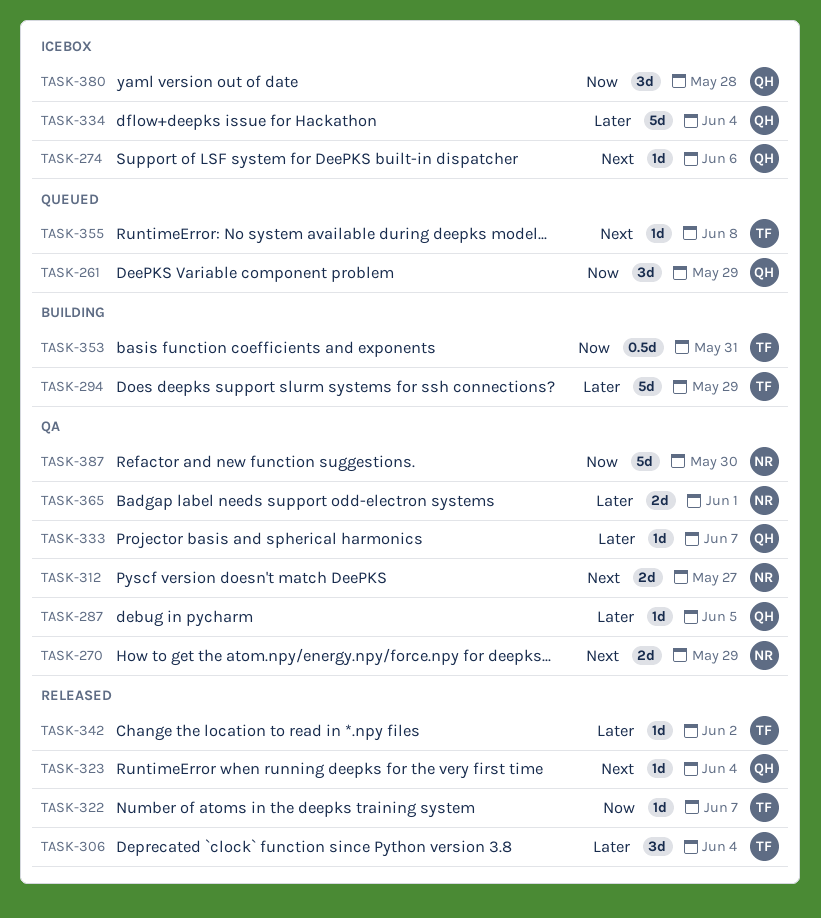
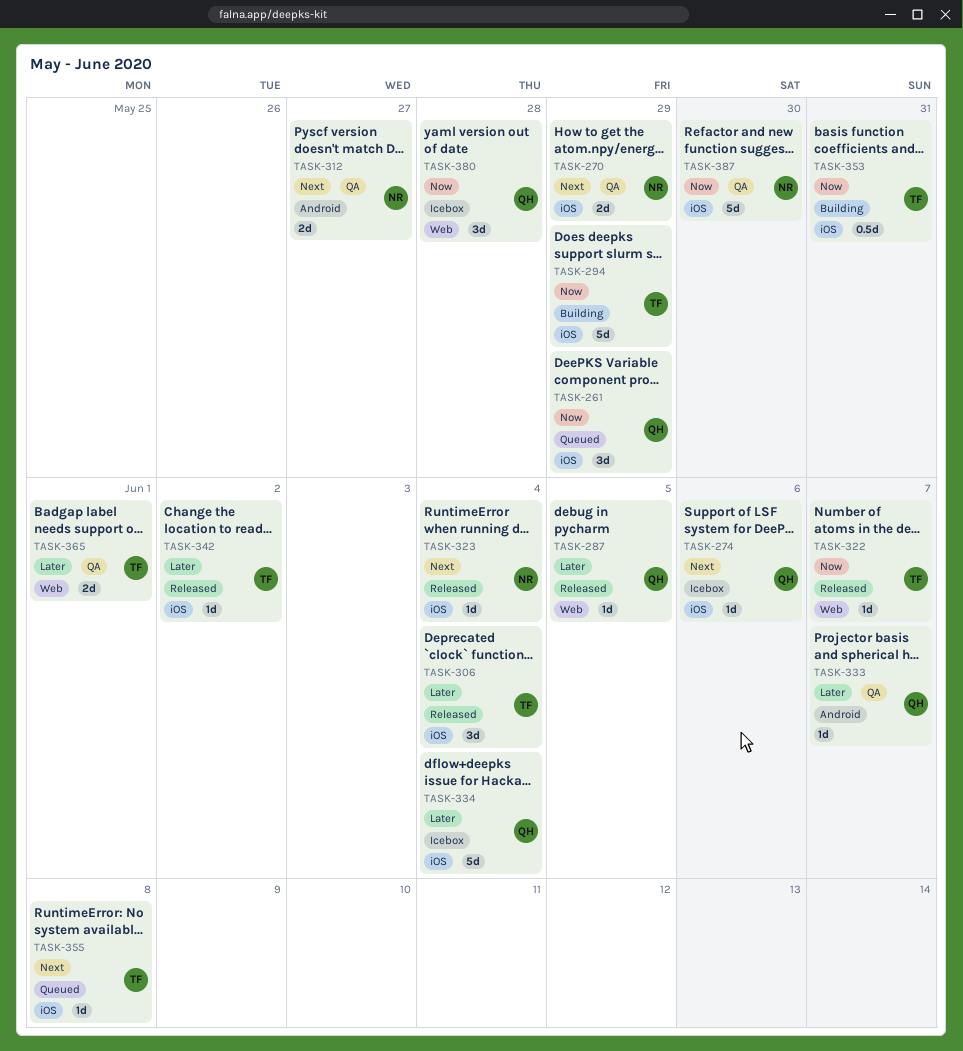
TASK-287, status: QA -> Released
TASK-294, priority: Later -> Now
TASK-323, owner: QH -> NR
TASK-365, owner: NR -> TF

